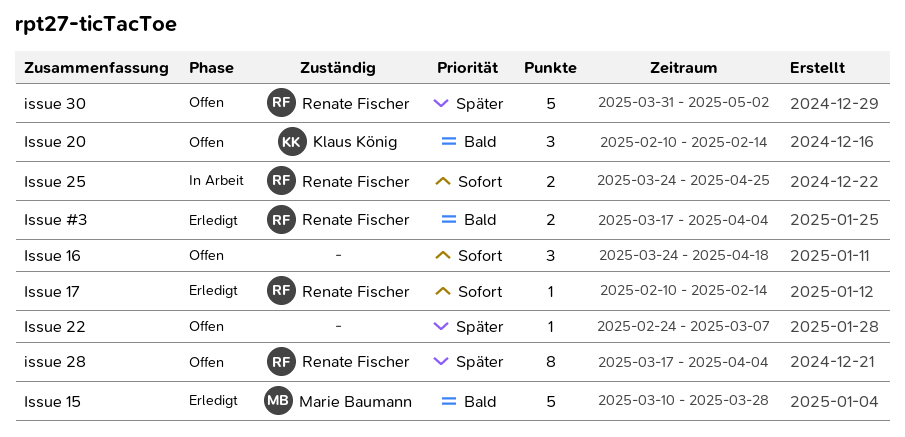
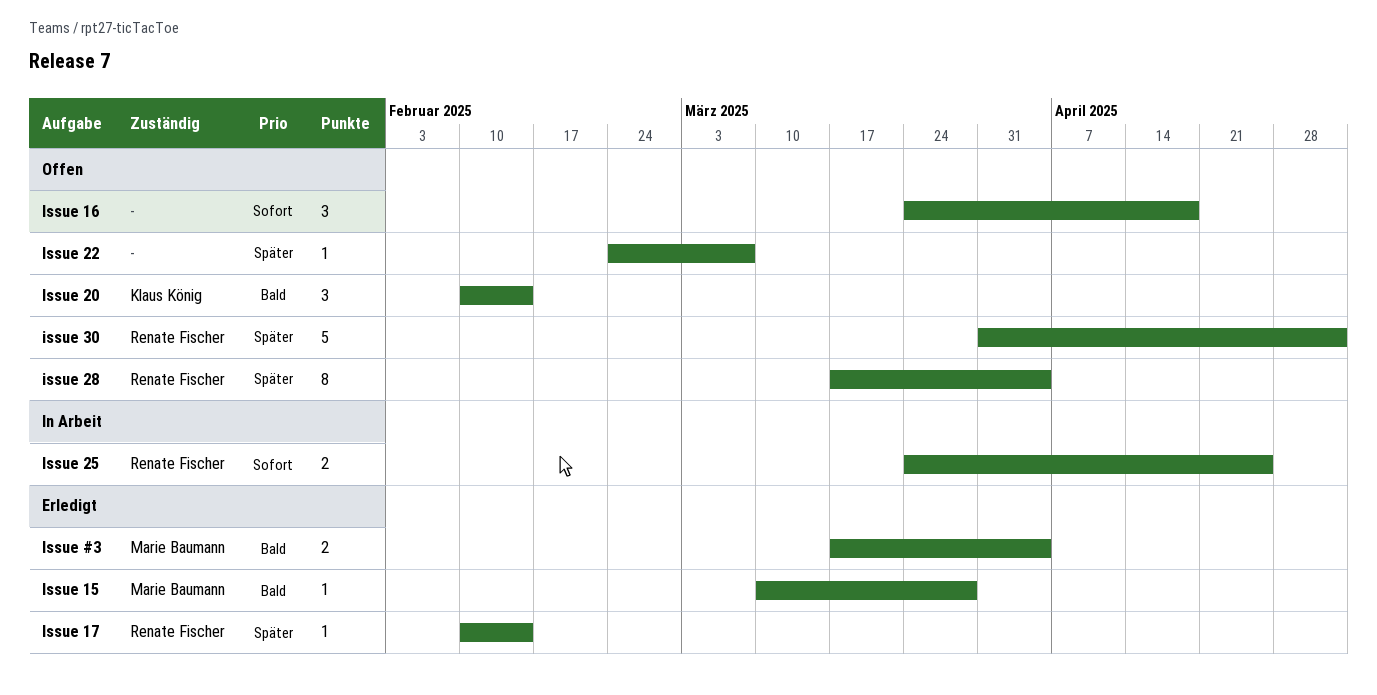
Issue #3, owner: Renate Fischer -> Marie Baumann
Issue 15, estimate: 5 -> 1
Issue 17, priority: Sofort -> Später

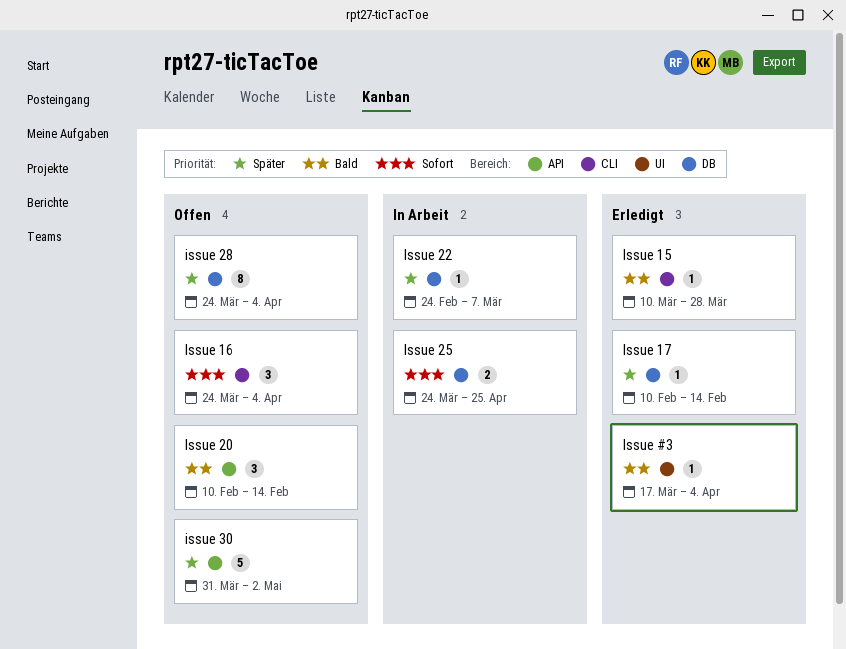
Issue #3, estimate: 2 -> 1
Issue 16, due: Apr 18 -> Apr 4
Issue 22, status: Offen -> In Arbeit
issue 28, start: Mar 17 -> Mar 24

